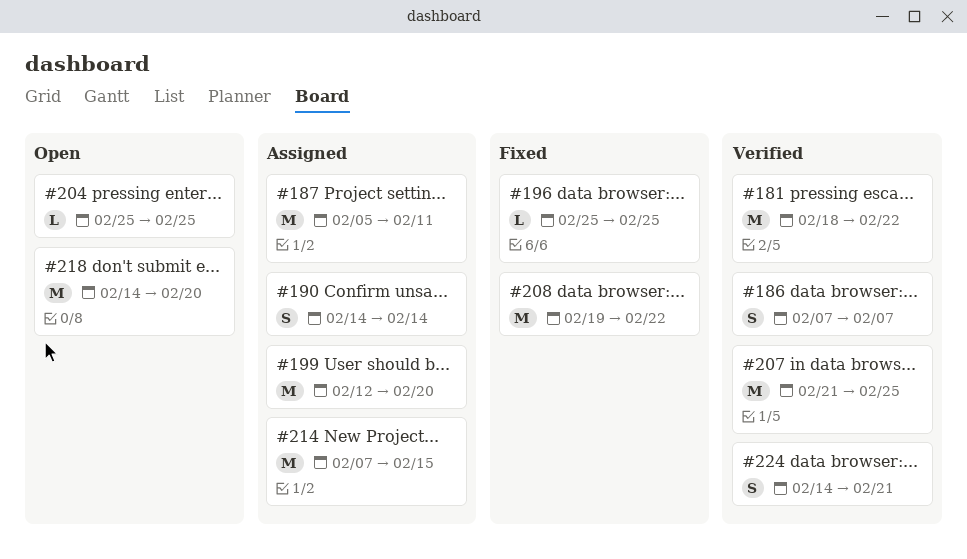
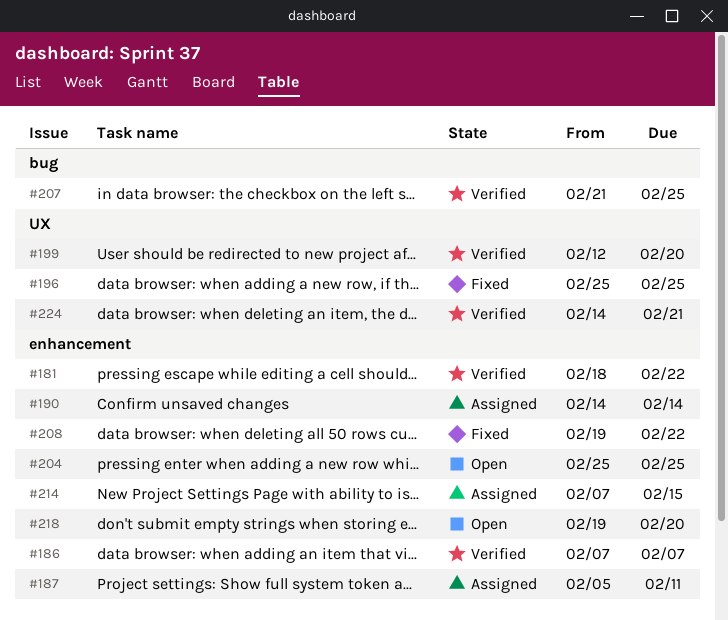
#199, status: Assigned -> Verified
#218, start: Feb 14 -> Feb 19

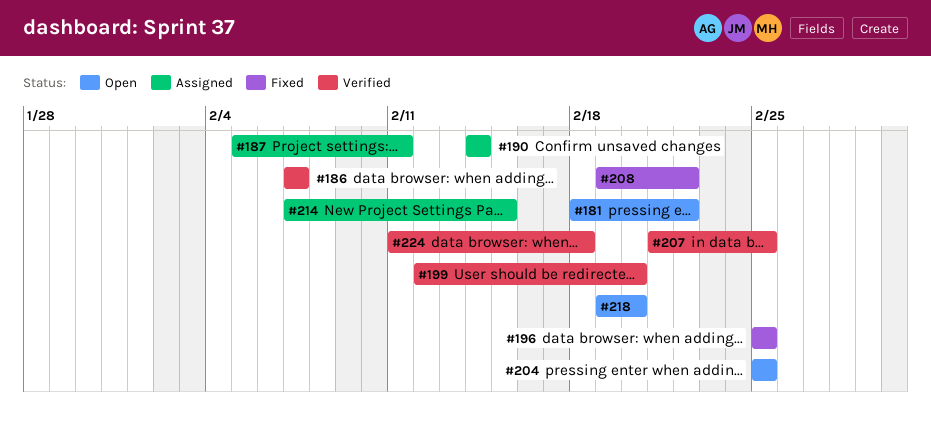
#181, status: Verified -> Open
#224, start: Feb 14 -> Feb 11
#224, due: Feb 21 -> Feb 18

